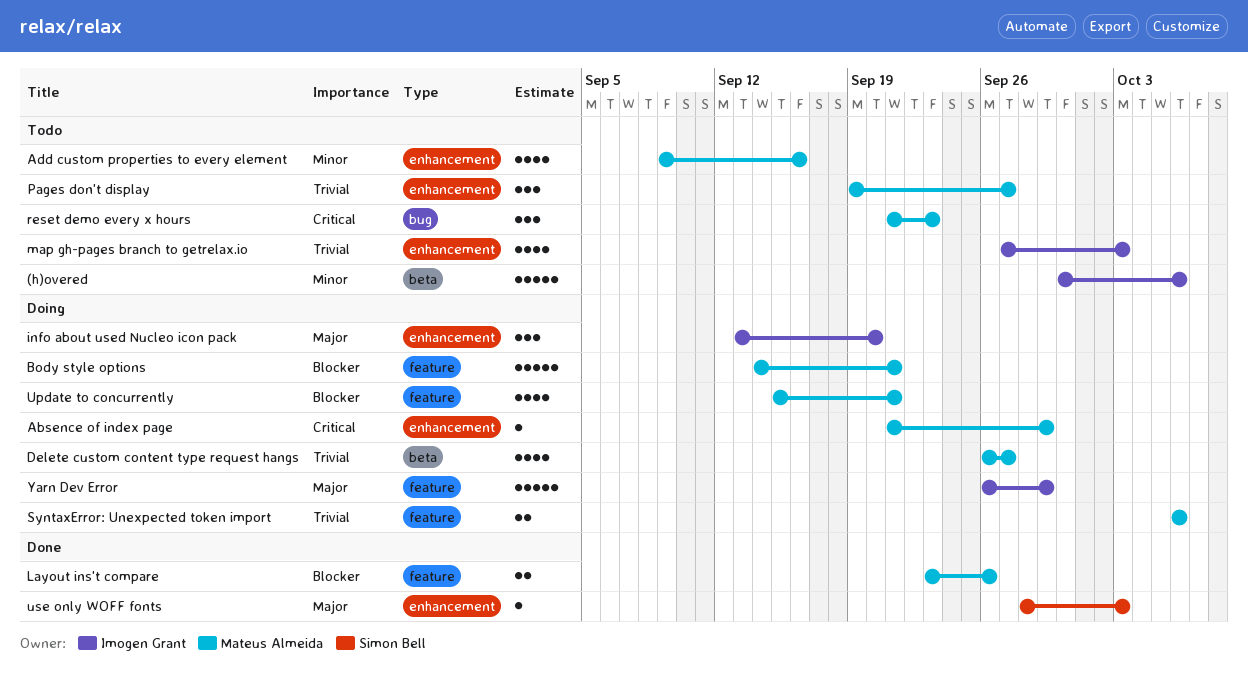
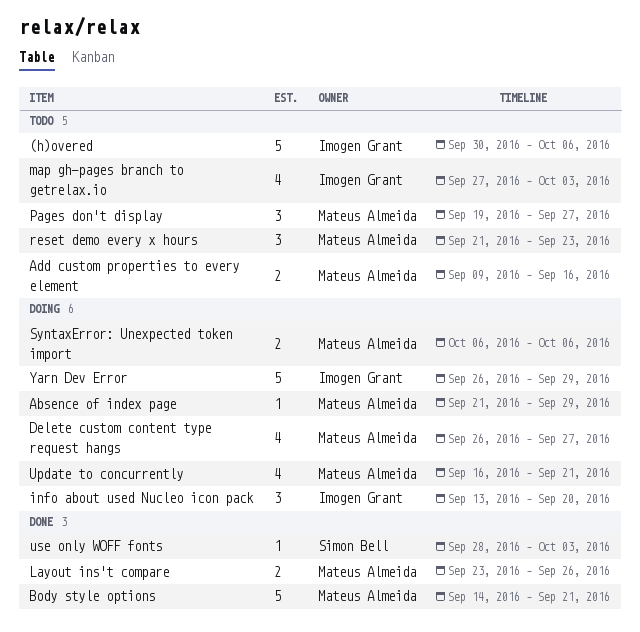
Add custom properties to every element, estimate: 4 -> 2
Body style options, status: Doing -> Done
Update to concurrently, start: Sep 15 -> Sep 16

